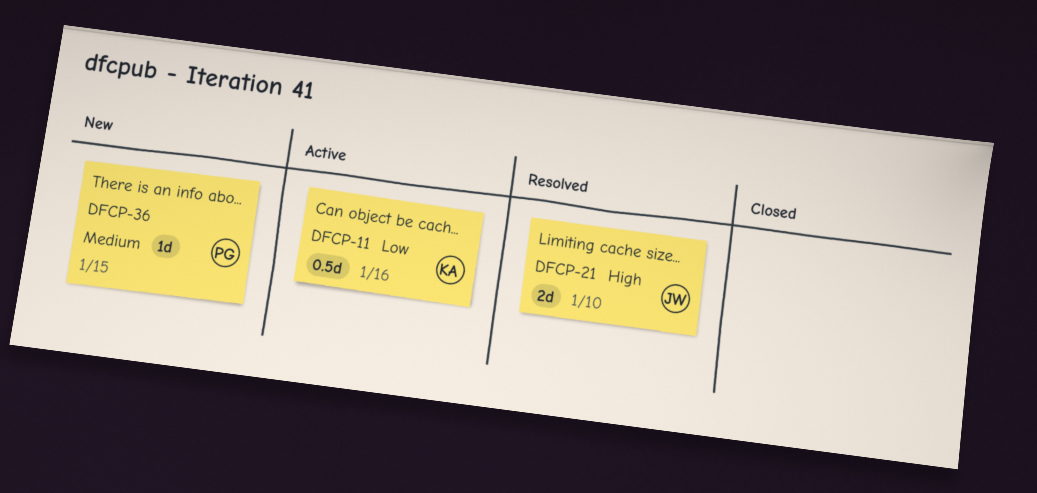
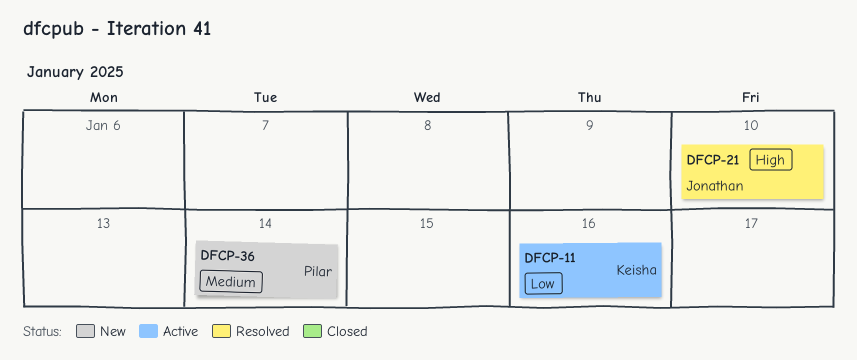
DFCP-36, due: Jan 15 -> Jan 14

